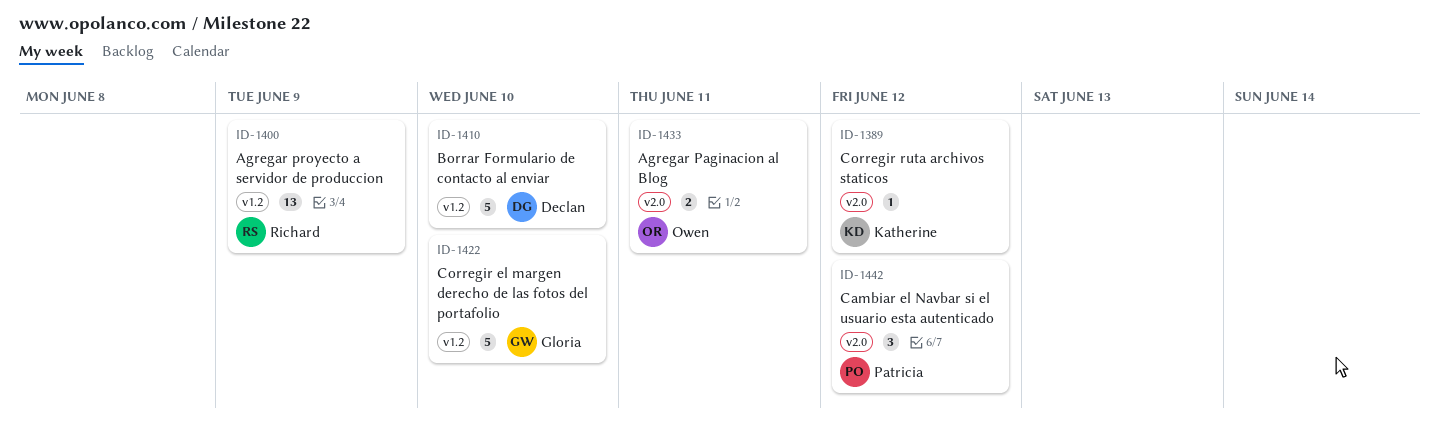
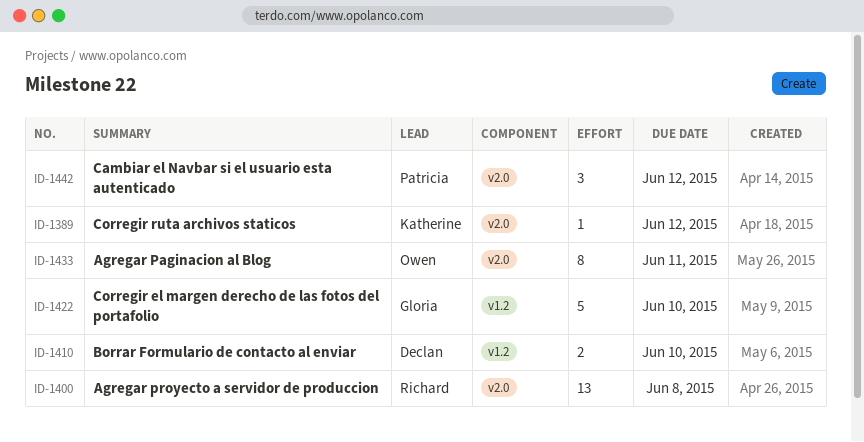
ID-1400, label: v1.2 -> v2.0
ID-1400, due: Jun 9 -> Jun 8
ID-1410, estimate: 5 -> 2
ID-1433, estimate: 2 -> 8

